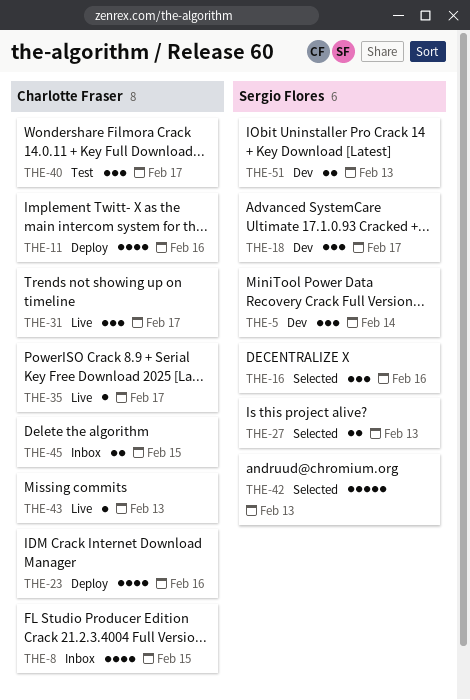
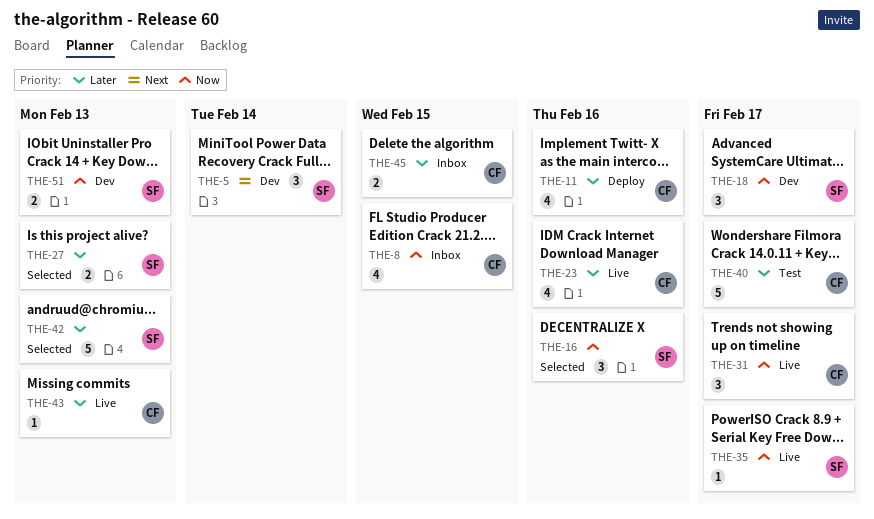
THE-23, status: Deploy -> Live
THE-35, owner: Charlotte Fraser -> Sergio Flores
THE-40, estimate: 3 -> 5

